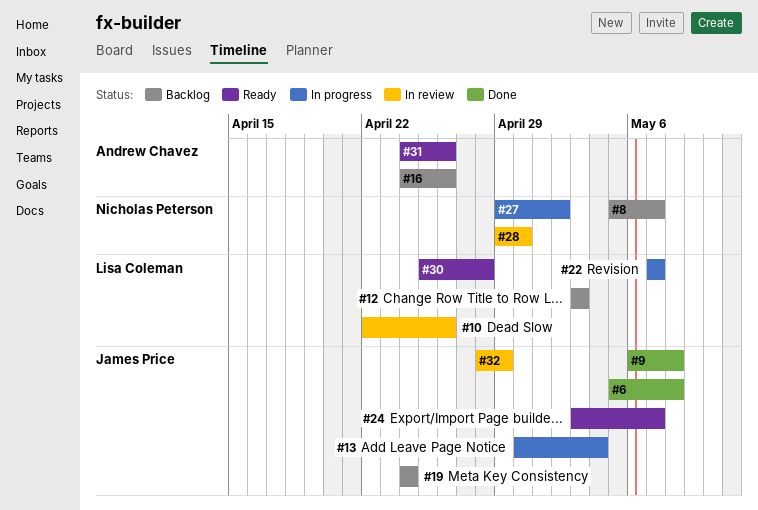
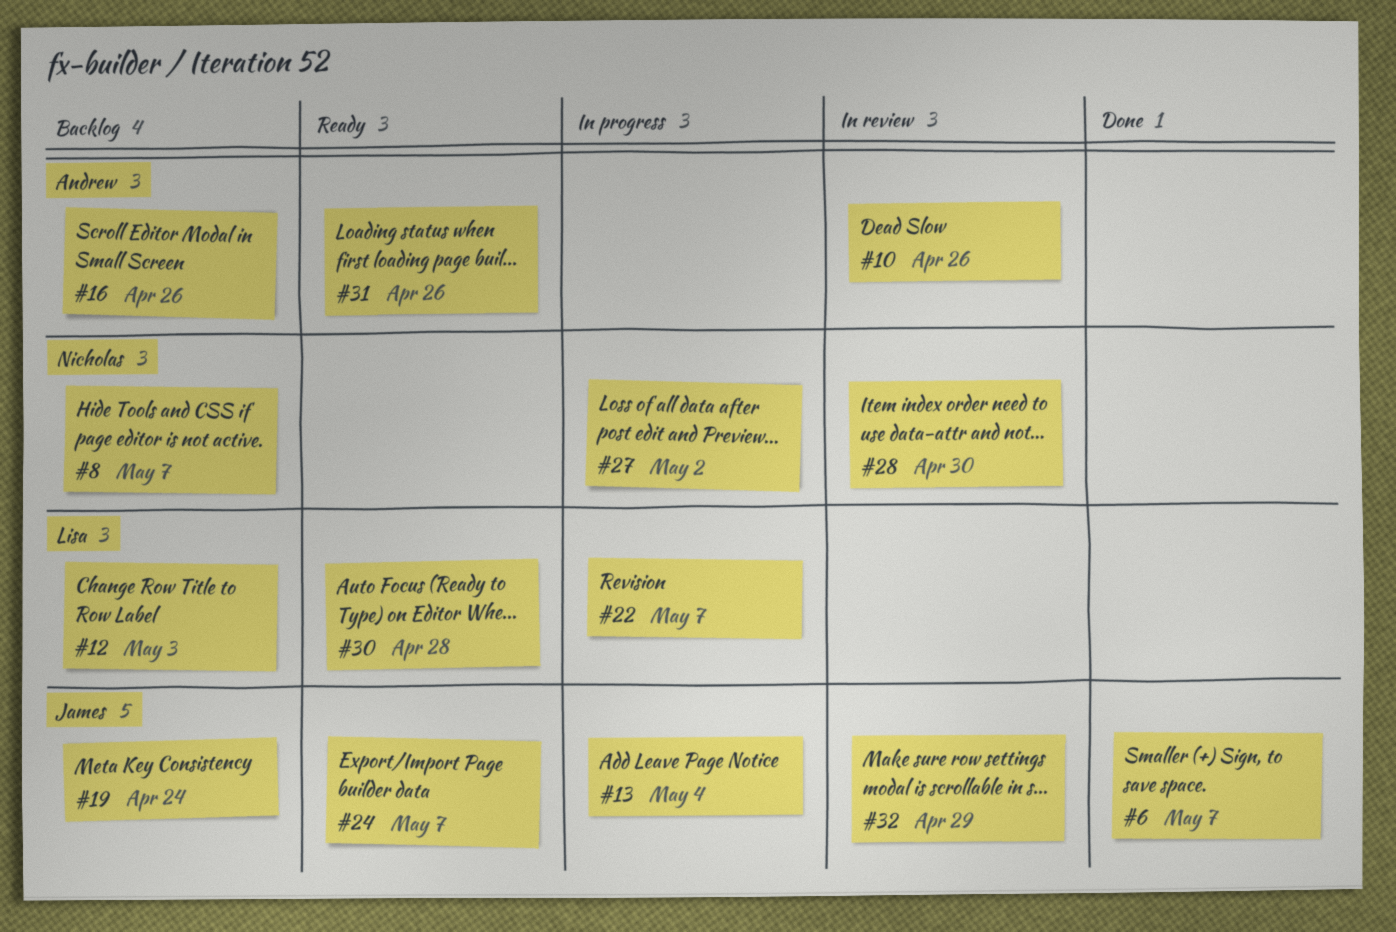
#6, due: May 8 -> May 7
#9: present -> none
#10, owner: Lisa Coleman -> Andrew Chavez

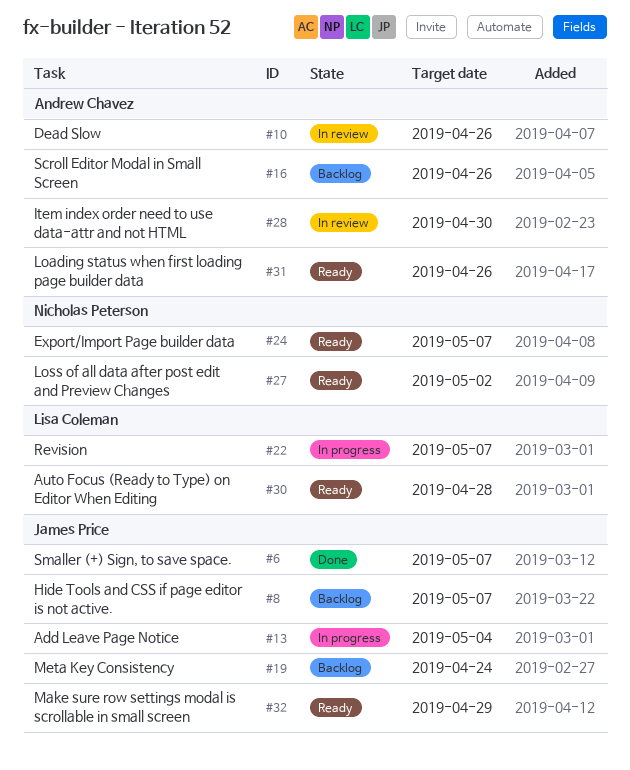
#8, owner: Nicholas Peterson -> James Price
#12: present -> none
#24, owner: James Price -> Nicholas Peterson
#27, status: In progress -> Ready
#28, owner: Nicholas Peterson -> Andrew Chavez
#32, status: In review -> Ready

